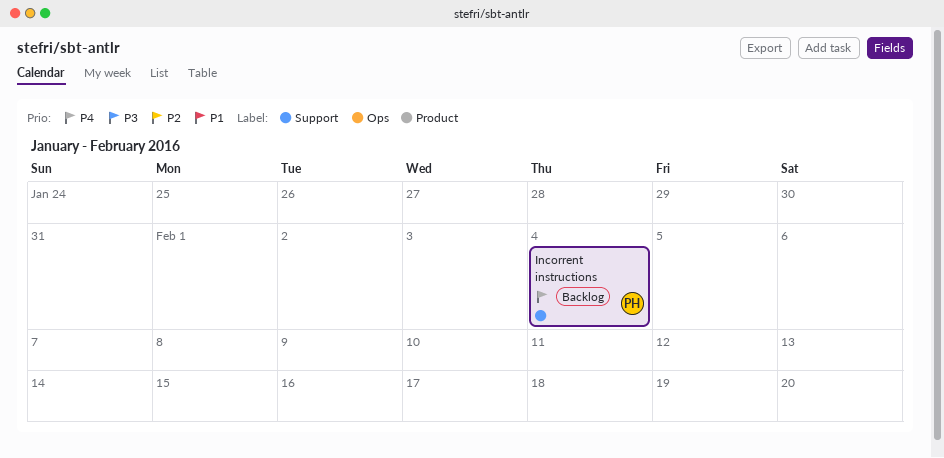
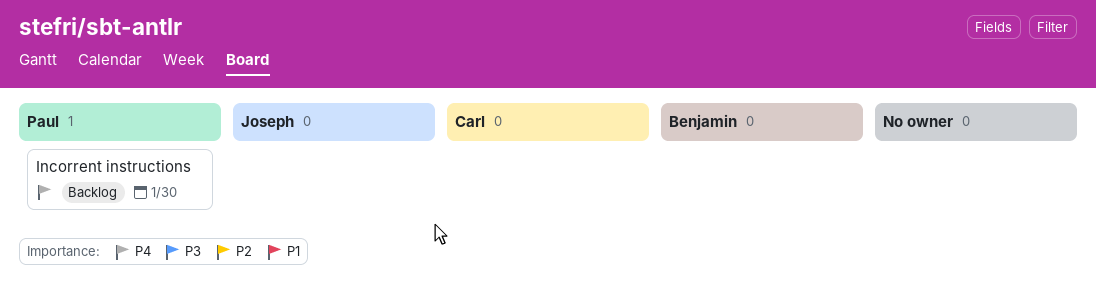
Incorrent instructions, due: Feb 4 -> Jan 30

